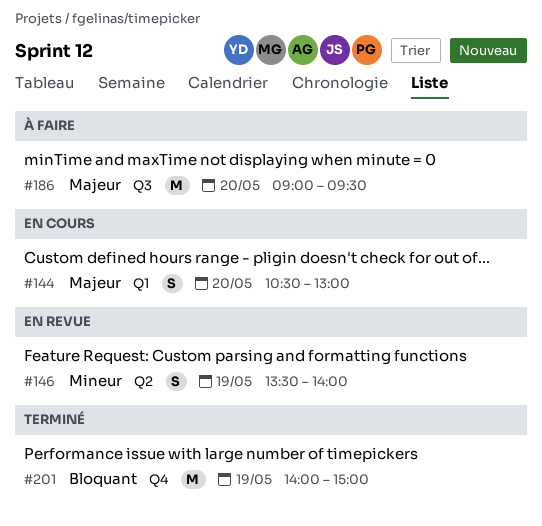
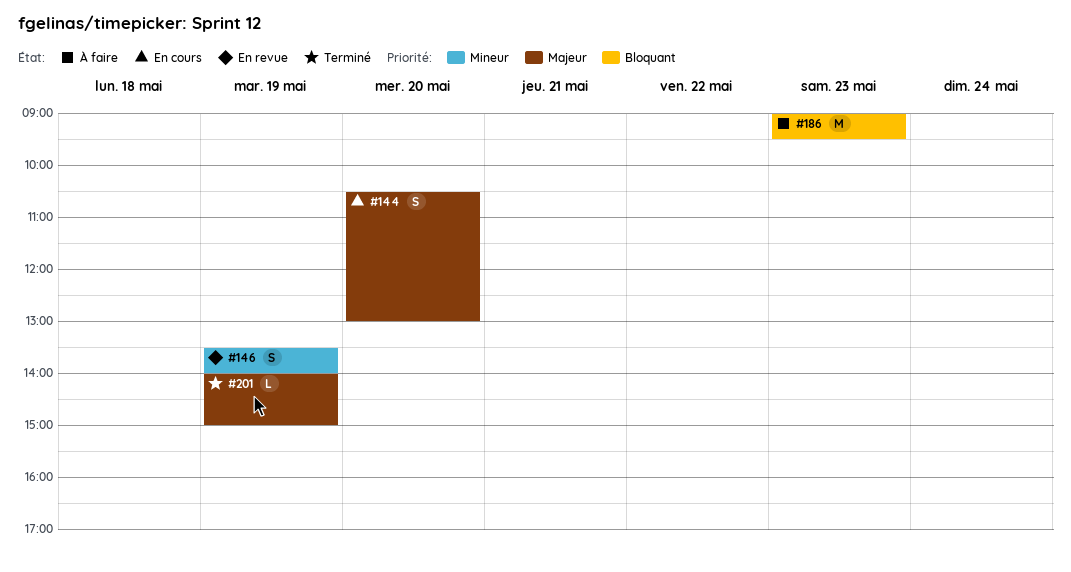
#186, priority: Majeur -> Bloquant
#186, day: May 20 -> May 23
#201, priority: Bloquant -> Majeur
#201, estimate: M -> L

